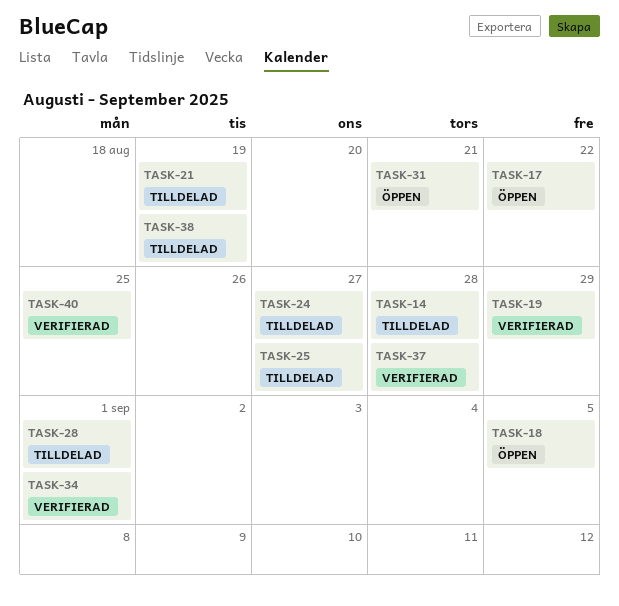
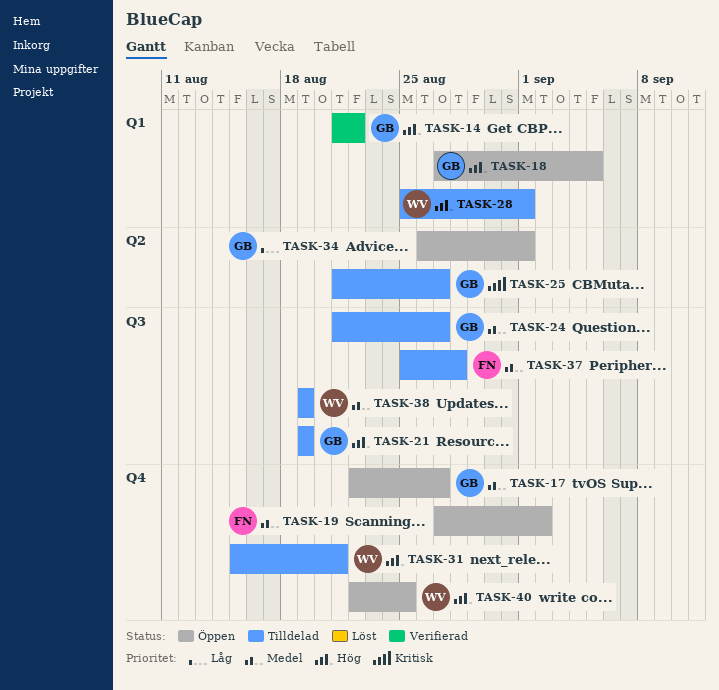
TASK-14, status: Tilldelad -> Verifierad
TASK-14, due: Aug 28 -> Aug 22
TASK-17, due: Aug 22 -> Aug 27
TASK-19, status: Verifierad -> Öppen
TASK-19, due: Aug 29 -> Sep 2
TASK-31, status: Öppen -> Tilldelad
TASK-34, status: Verifierad -> Öppen
TASK-37, status: Verifierad -> Tilldelad
TASK-40, status: Verifierad -> Öppen

